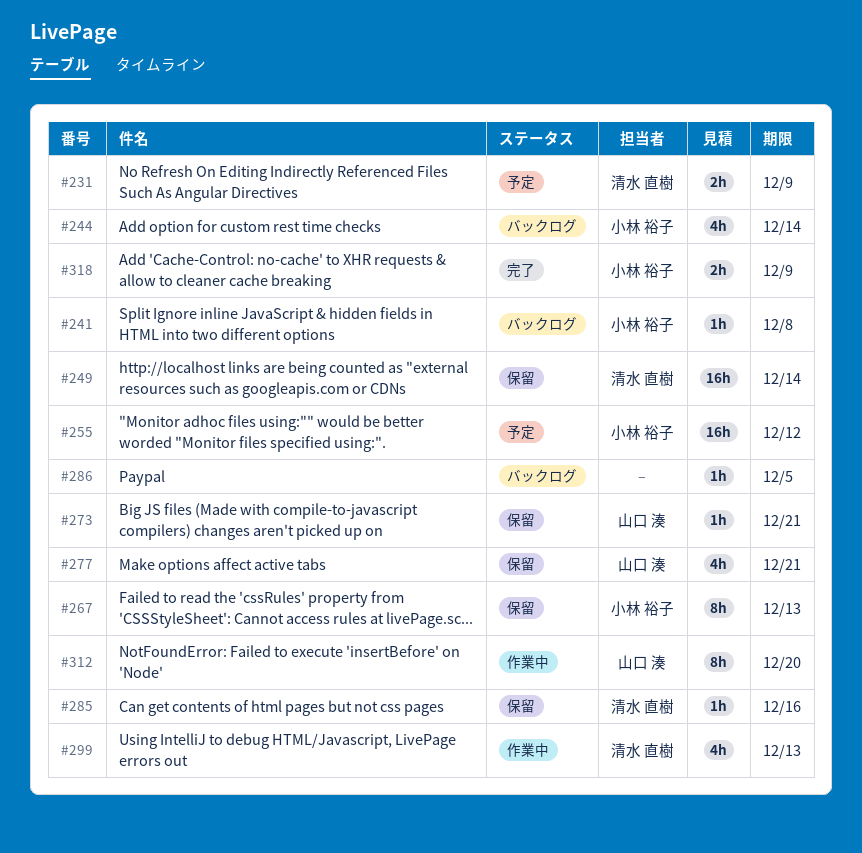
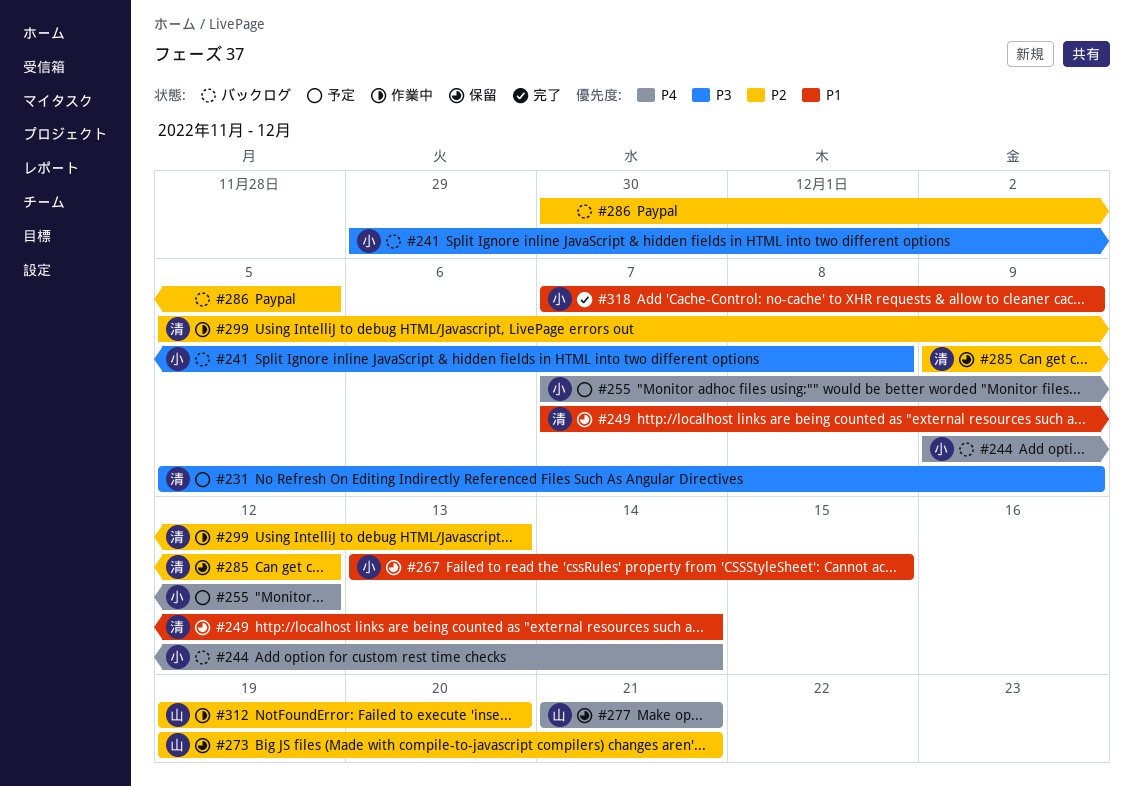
#267, due: Dec 13 -> Dec 15
#285, due: Dec 16 -> Dec 12

